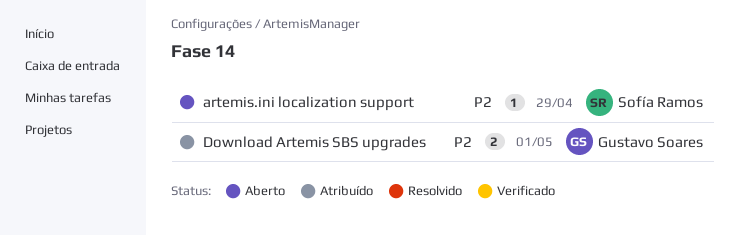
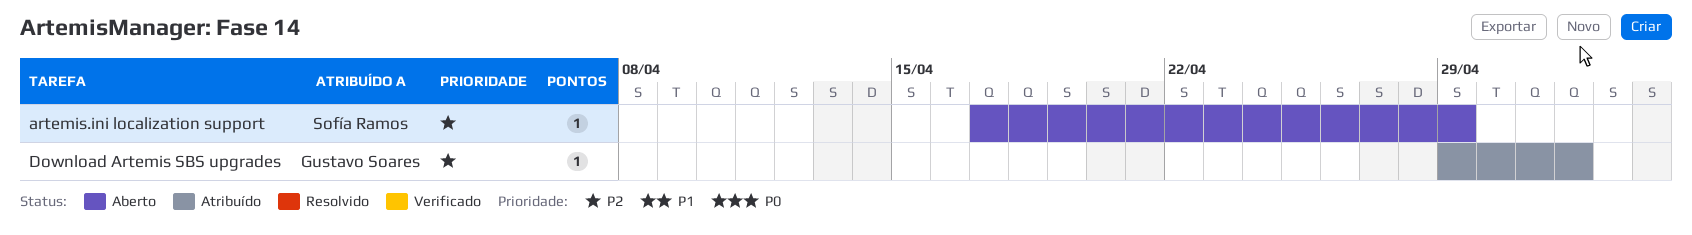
Download Artemis SBS upgrades, estimate: 2 -> 1
Download Artemis SBS upgrades, due: May 1 -> May 2

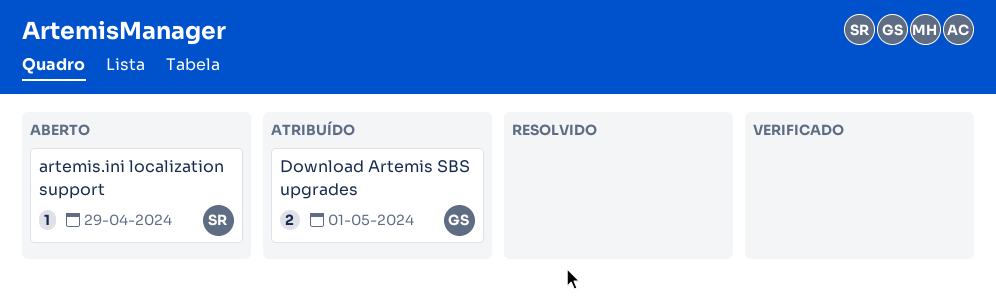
Download Artemis SBS upgrades, estimate: 1 -> 2
Download Artemis SBS upgrades, due: May 2 -> May 1

